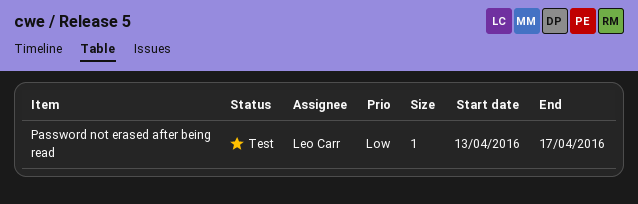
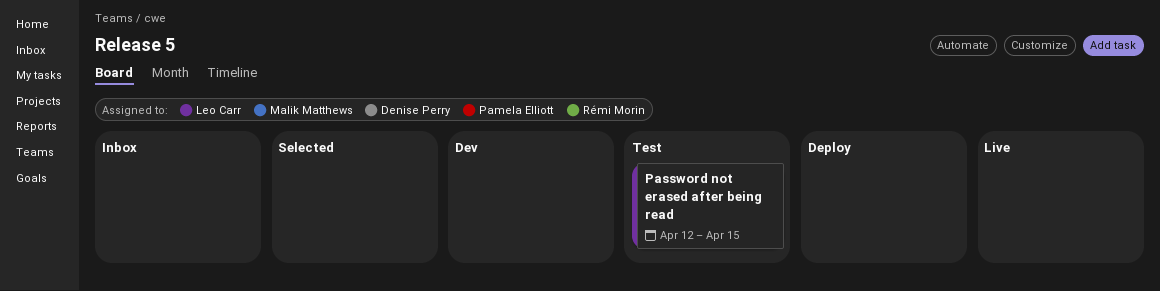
Password not erased after being read, start: Apr 13 -> Apr 12
Password not erased after being read, due: Apr 17 -> Apr 15

